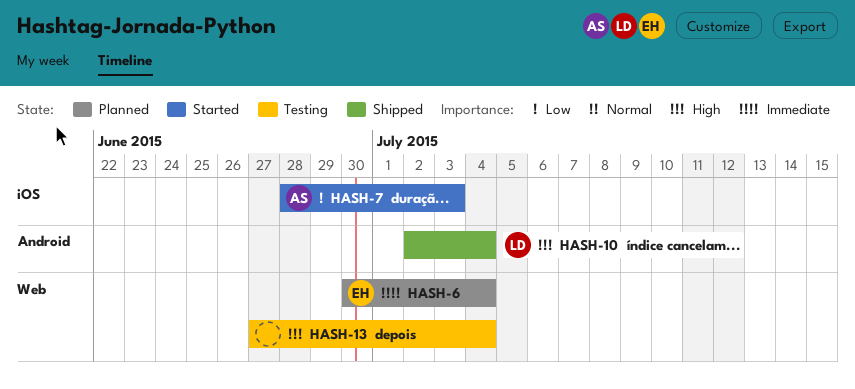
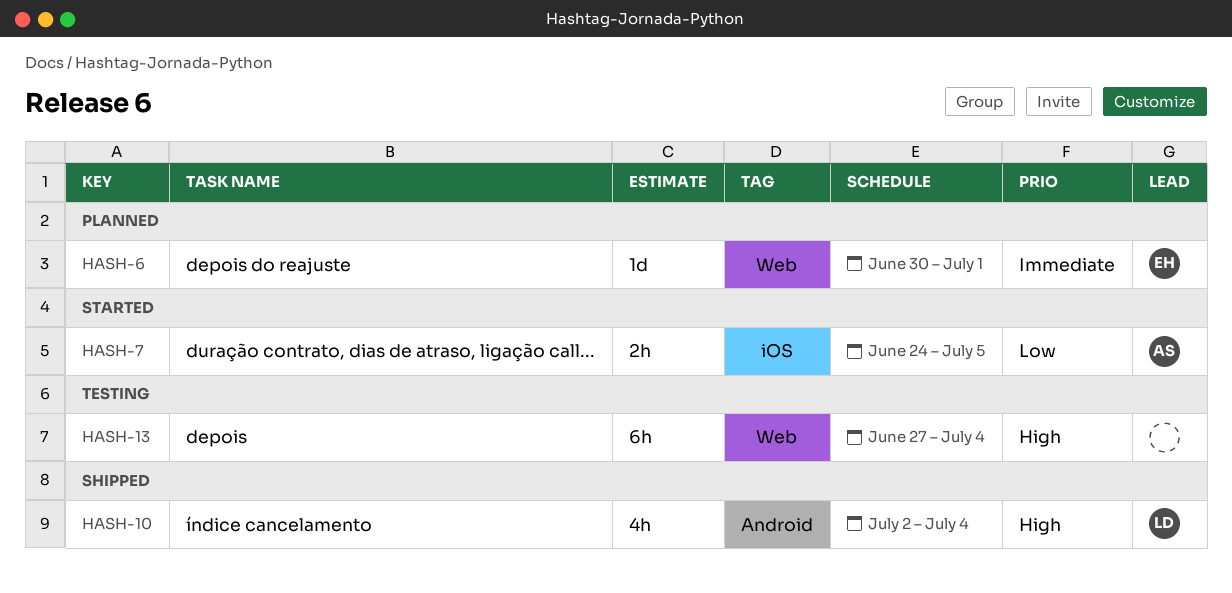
HASH-6, due: Jul 4 -> Jul 1
HASH-7, start: Jun 28 -> Jun 24
HASH-7, due: Jul 3 -> Jul 5

